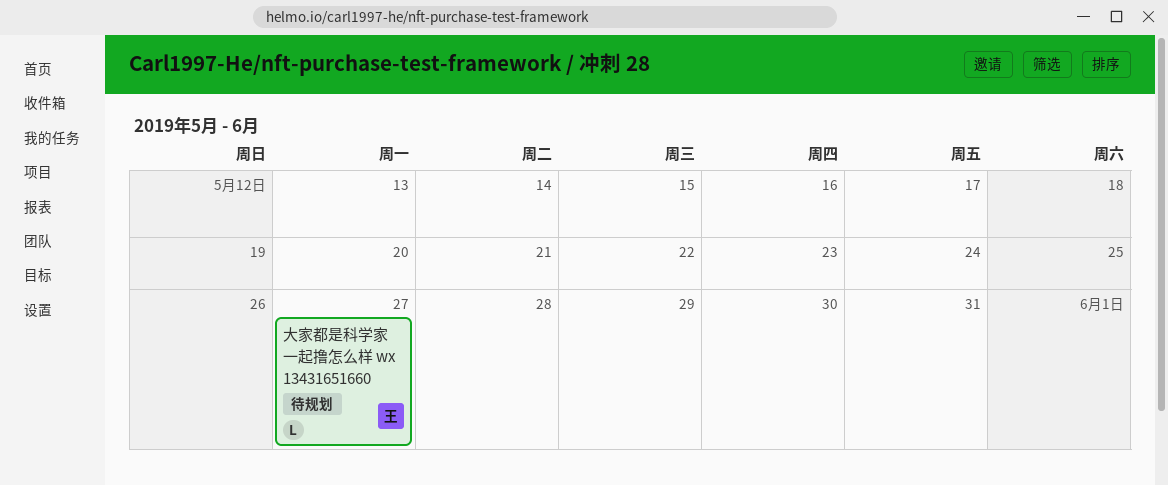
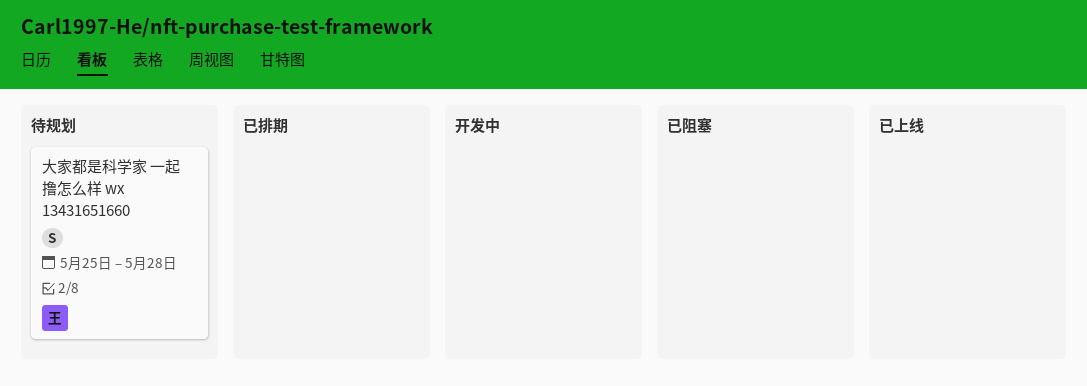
大家都是科学家 一起撸怎么样 wx 13431651660, estimate: L -> S
大家都是科学家 一起撸怎么样 wx 13431651660, due: May 27 -> May 28

